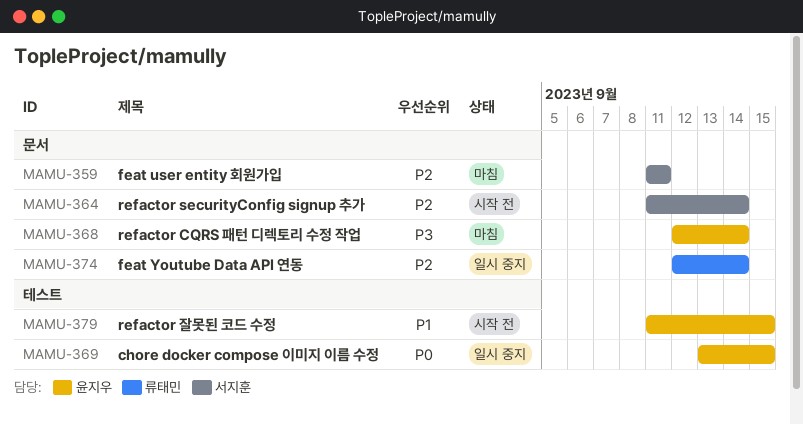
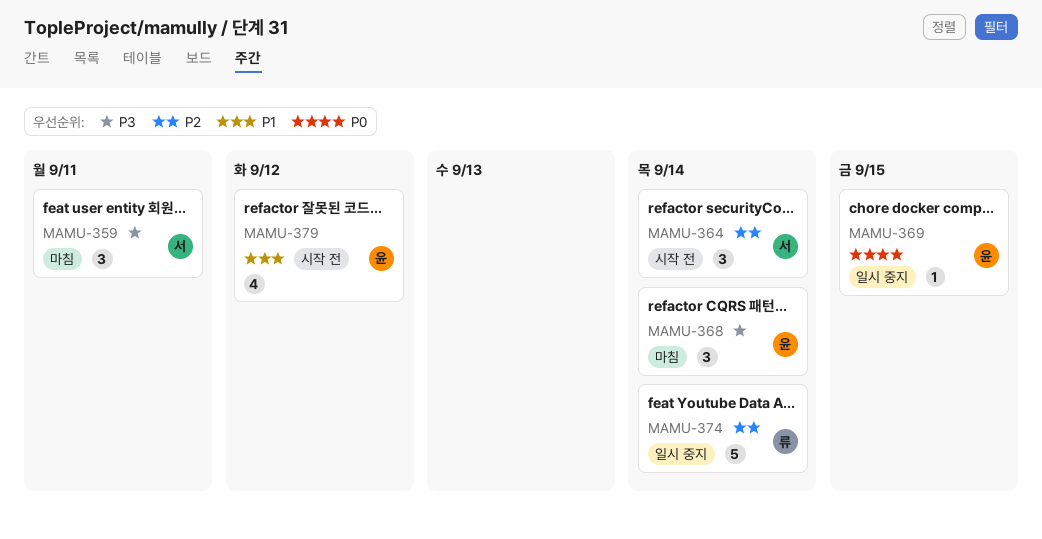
MAMU-359, priority: P2 -> P3
MAMU-379, due: Sep 15 -> Sep 12

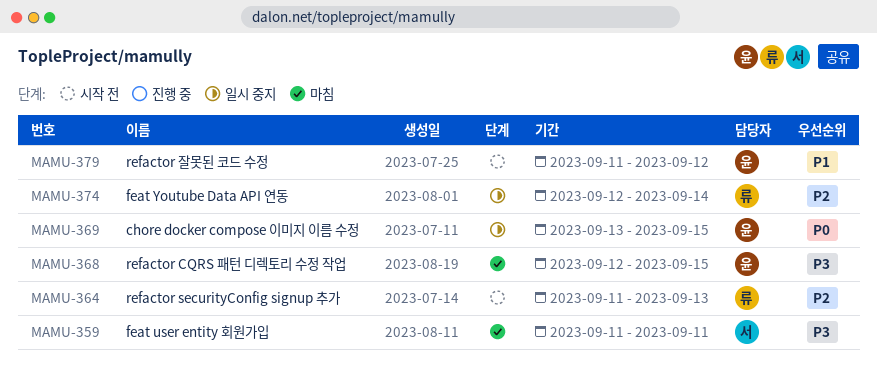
MAMU-364, owner: 서 -> 류
MAMU-364, due: Sep 14 -> Sep 13
MAMU-368, due: Sep 14 -> Sep 15

